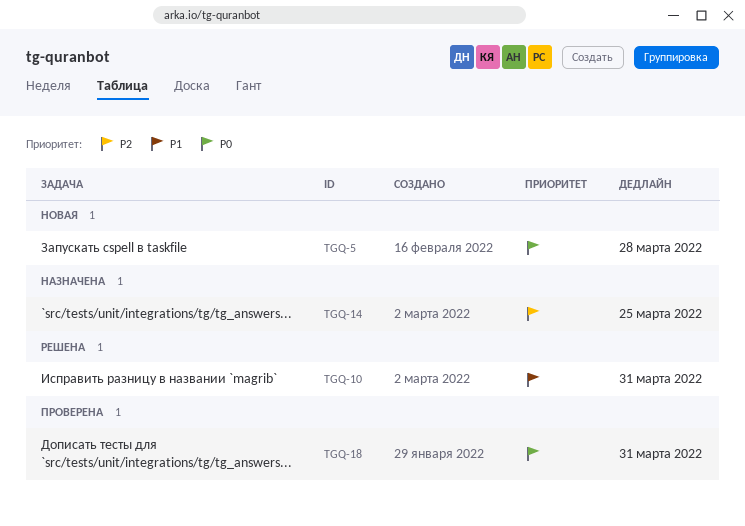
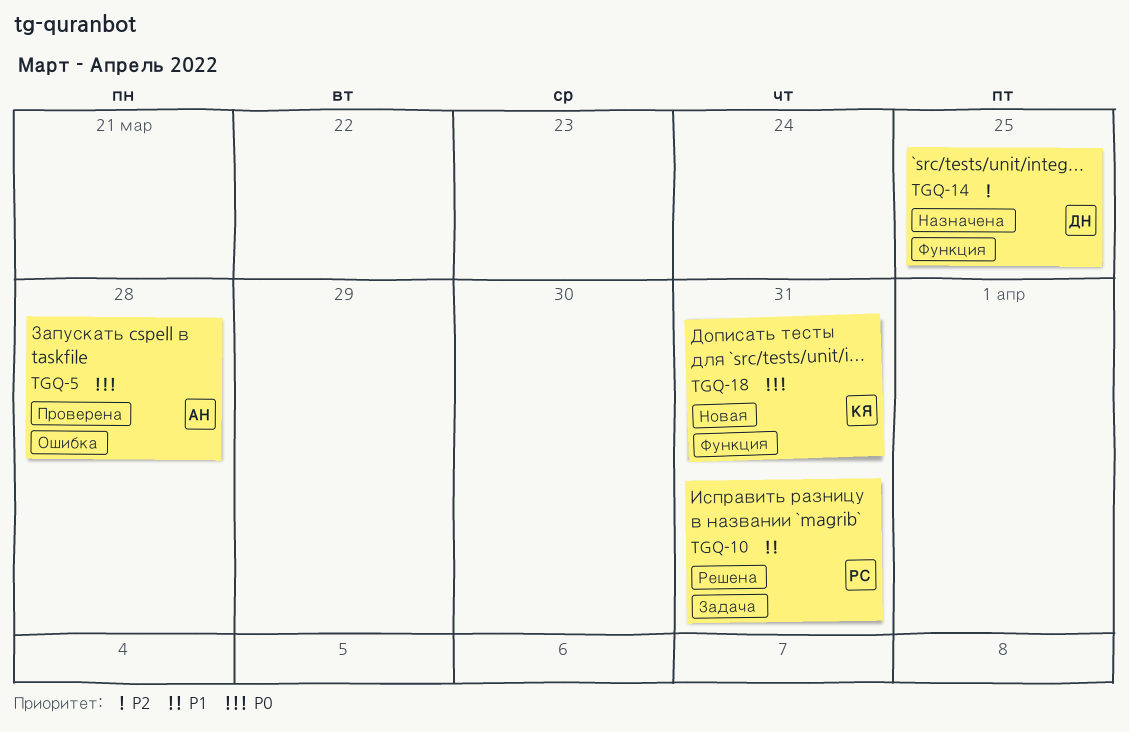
TGQ-5, status: Новая -> Проверена
TGQ-18, status: Проверена -> Новая

